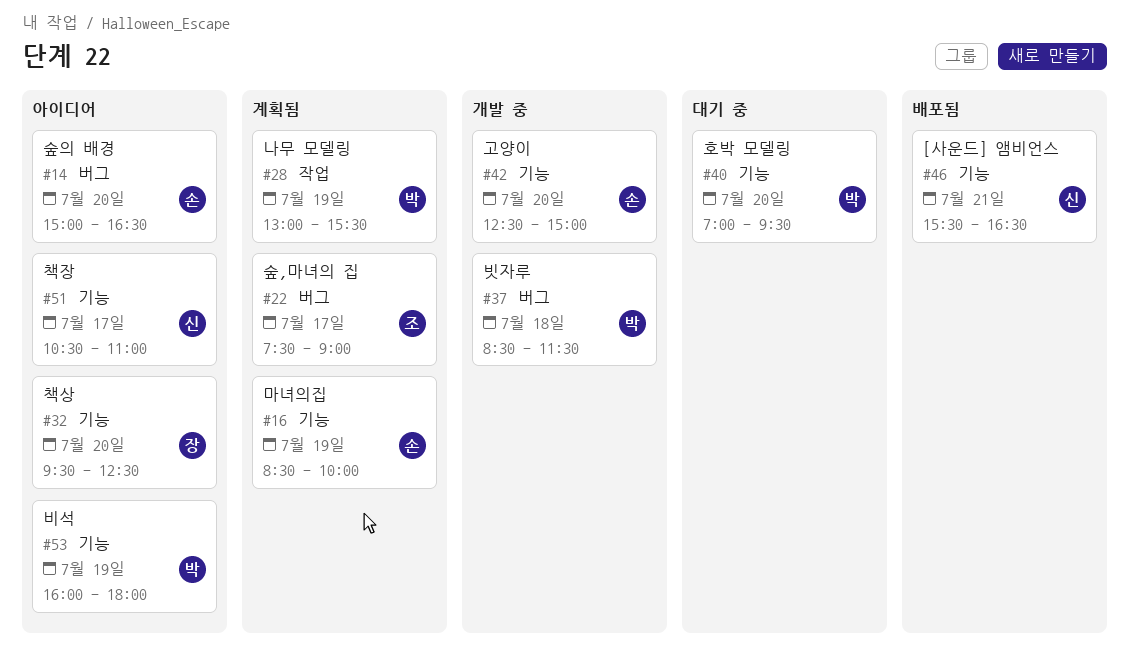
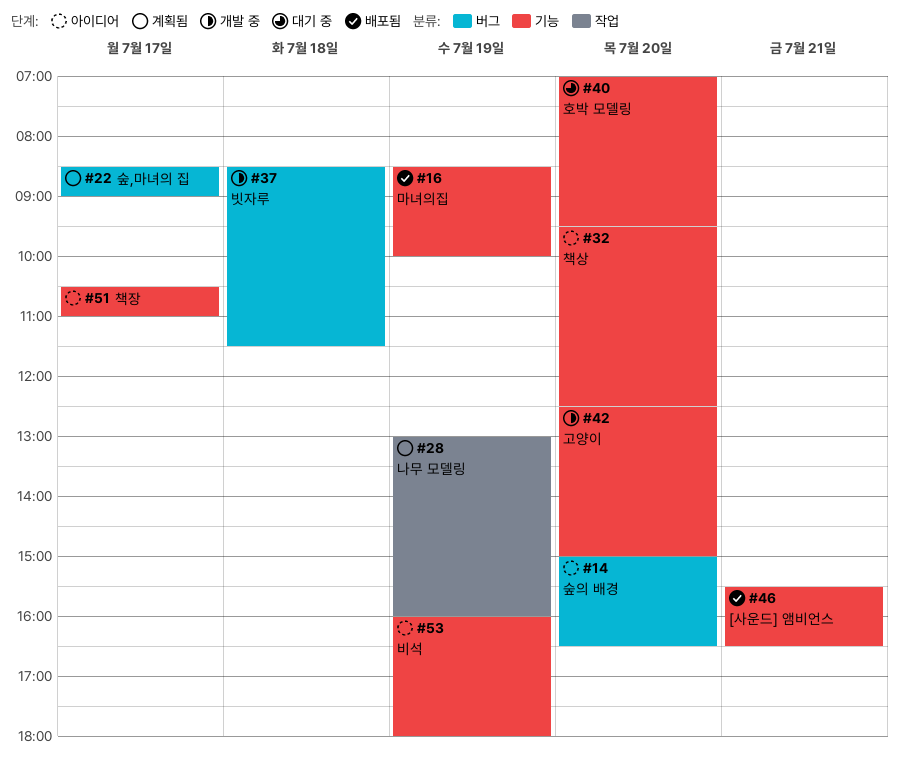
#16, status: 계획됨 -> 배포됨
#22, begins: 07:30 -> 08:30
#28, ends: 15:30 -> 16:00

